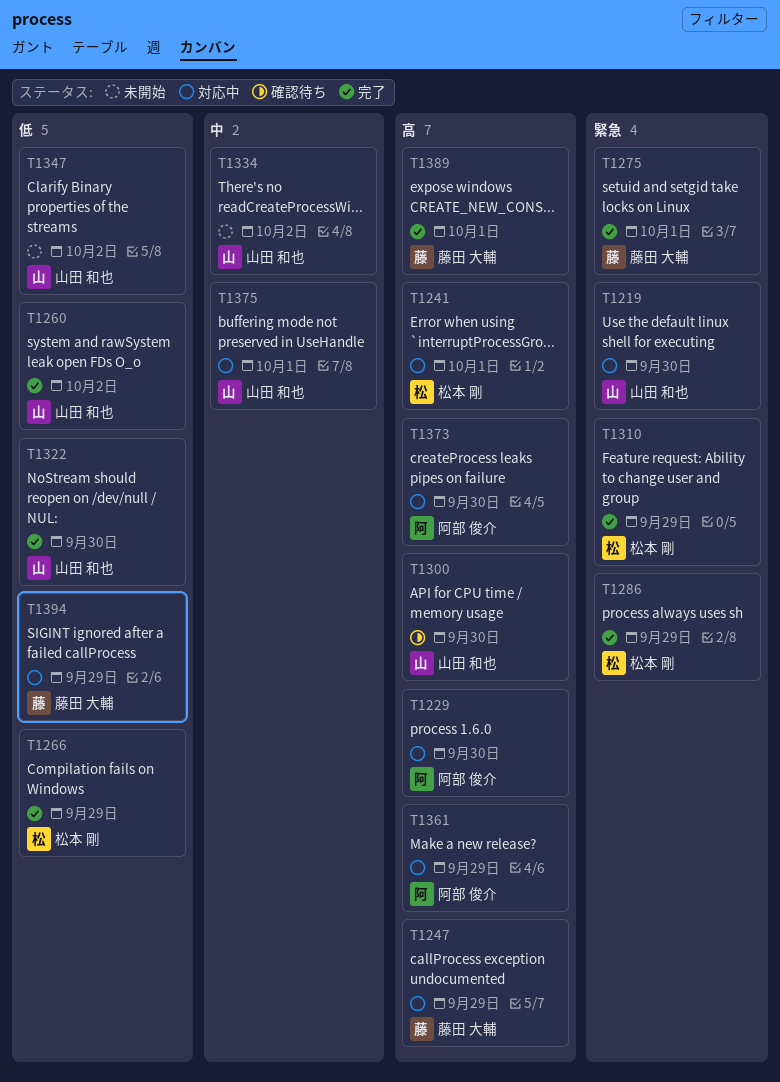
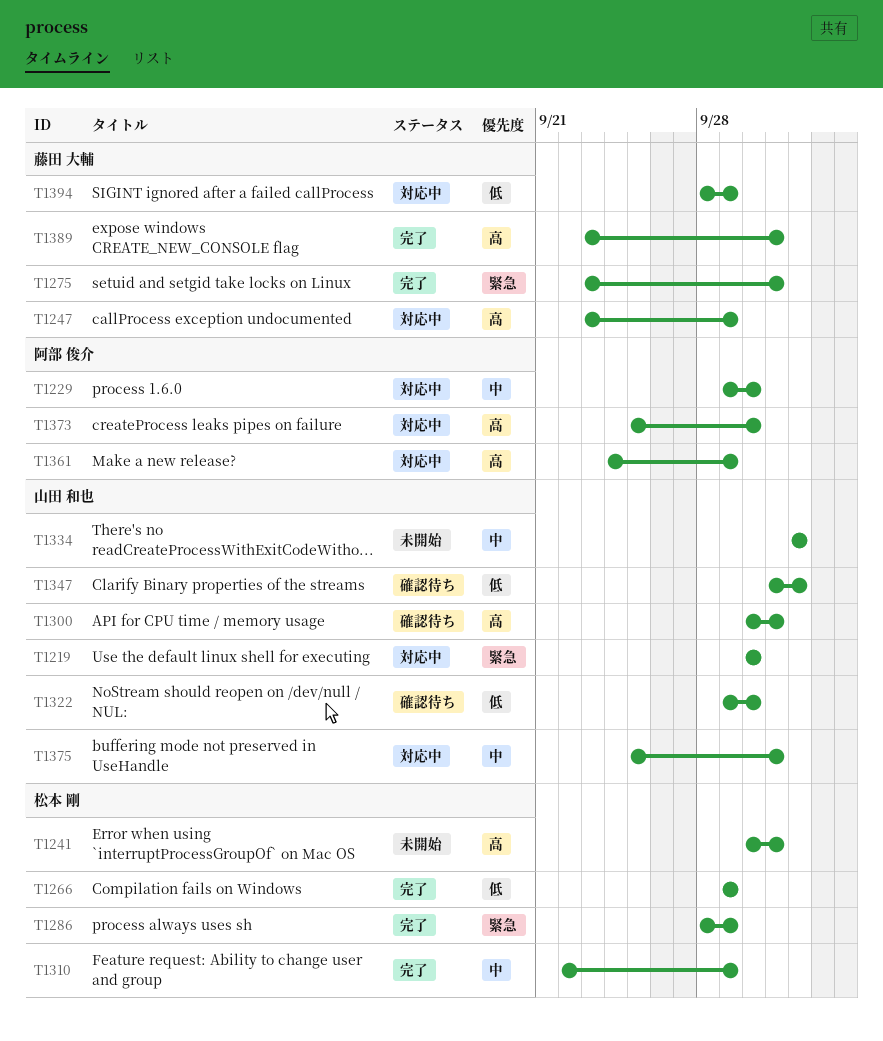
T1229, priority: 高 -> 中
T1241, status: 対応中 -> 未開始
T1260: present -> none
T1300, due: Sep 30 -> Oct 1
T1310, priority: 緊急 -> 中
T1322, status: 完了 -> 確認待ち
T1347, status: 未開始 -> 確認待ち

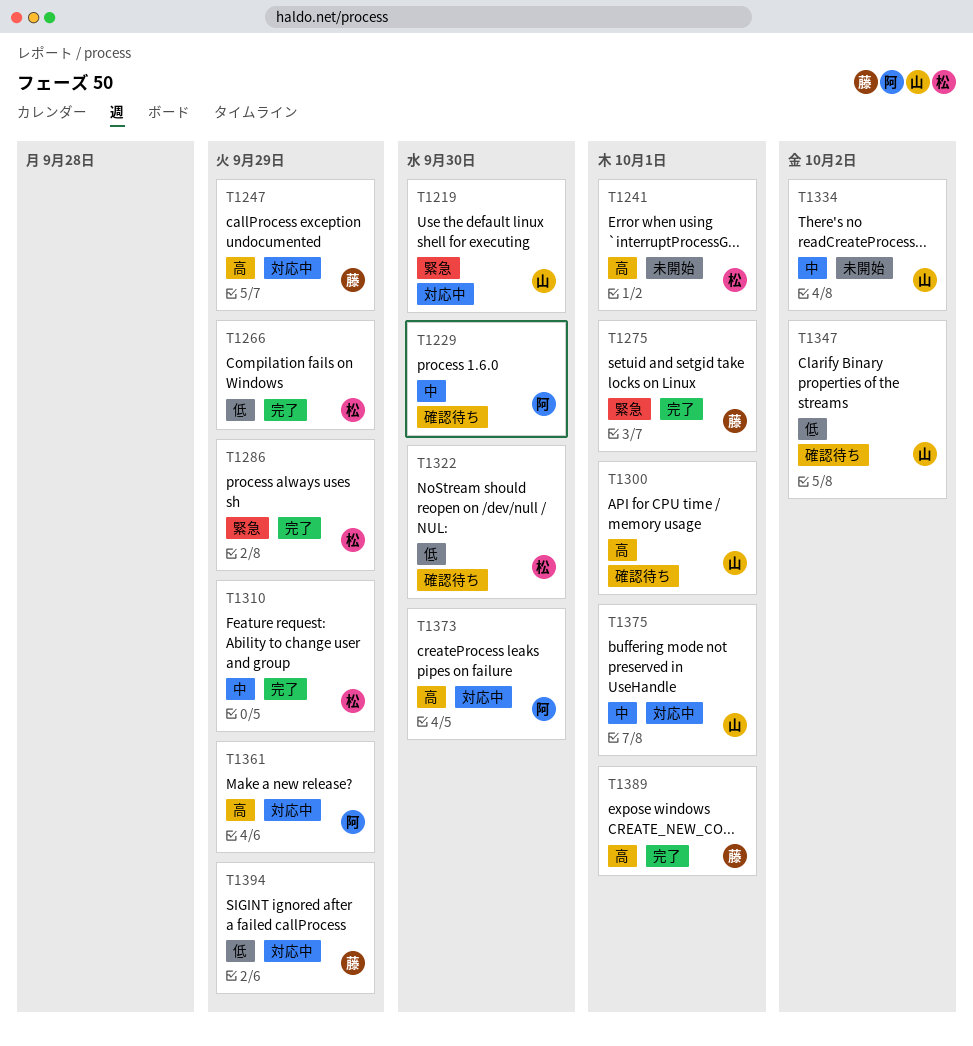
T1229, status: 対応中 -> 確認待ち
T1322, owner: 山田 和也 -> 松本 剛

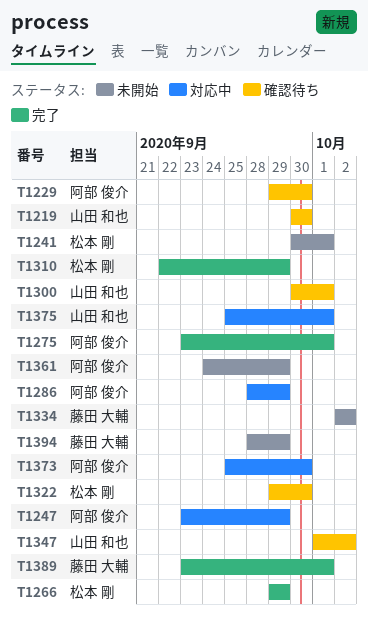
T1219, status: 対応中 -> 確認待ち
T1247, owner: 藤田 大輔 -> 阿部 俊介
T1275, owner: 藤田 大輔 -> 阿部 俊介
T1286, status: 完了 -> 対応中
T1286, owner: 松本 剛 -> 阿部 俊介
T1334, owner: 山田 和也 -> 藤田 大輔
T1361, status: 対応中 -> 未開始
T1394, status: 対応中 -> 未開始

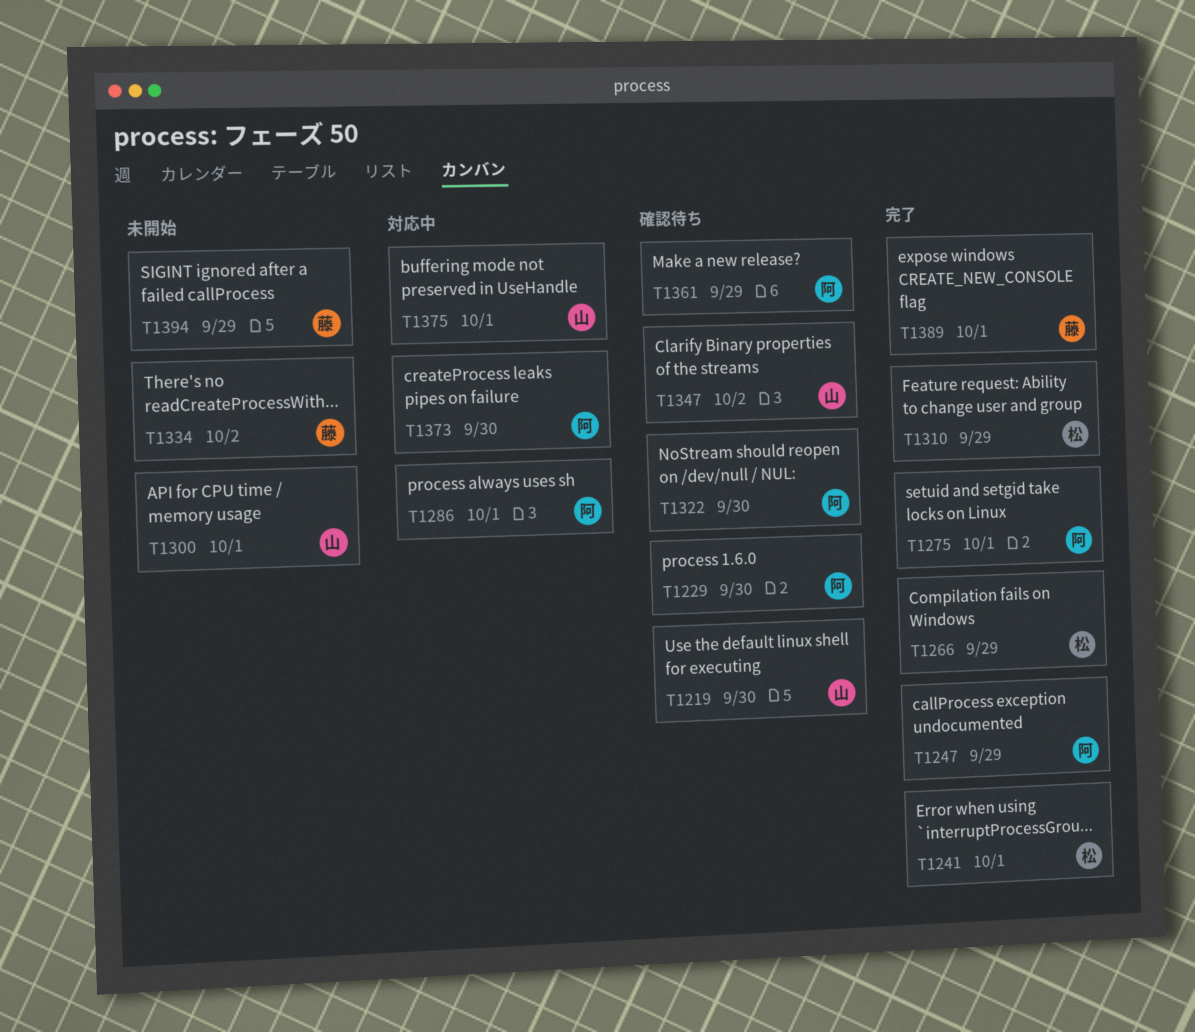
T1241, status: 未開始 -> 完了
T1247, status: 対応中 -> 完了
T1286, due: Sep 29 -> Oct 1
T1300, status: 確認待ち -> 未開始
T1322, owner: 松本 剛 -> 阿部 俊介
T1361, status: 未開始 -> 確認待ち

